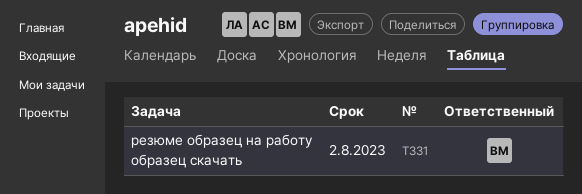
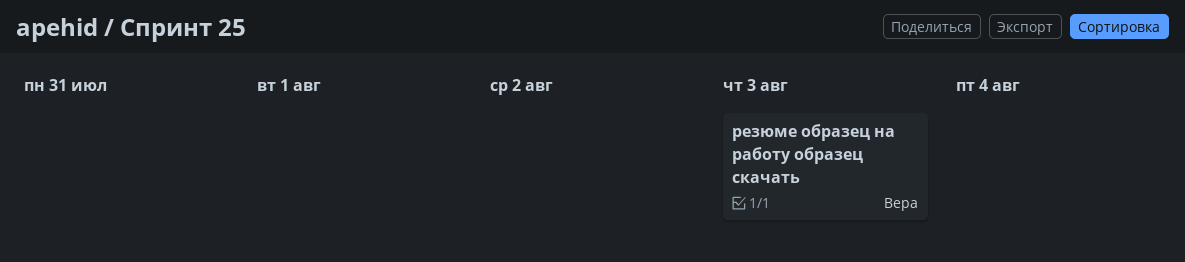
резюме образец на работу образец скачать, due: Aug 2 -> Aug 3

